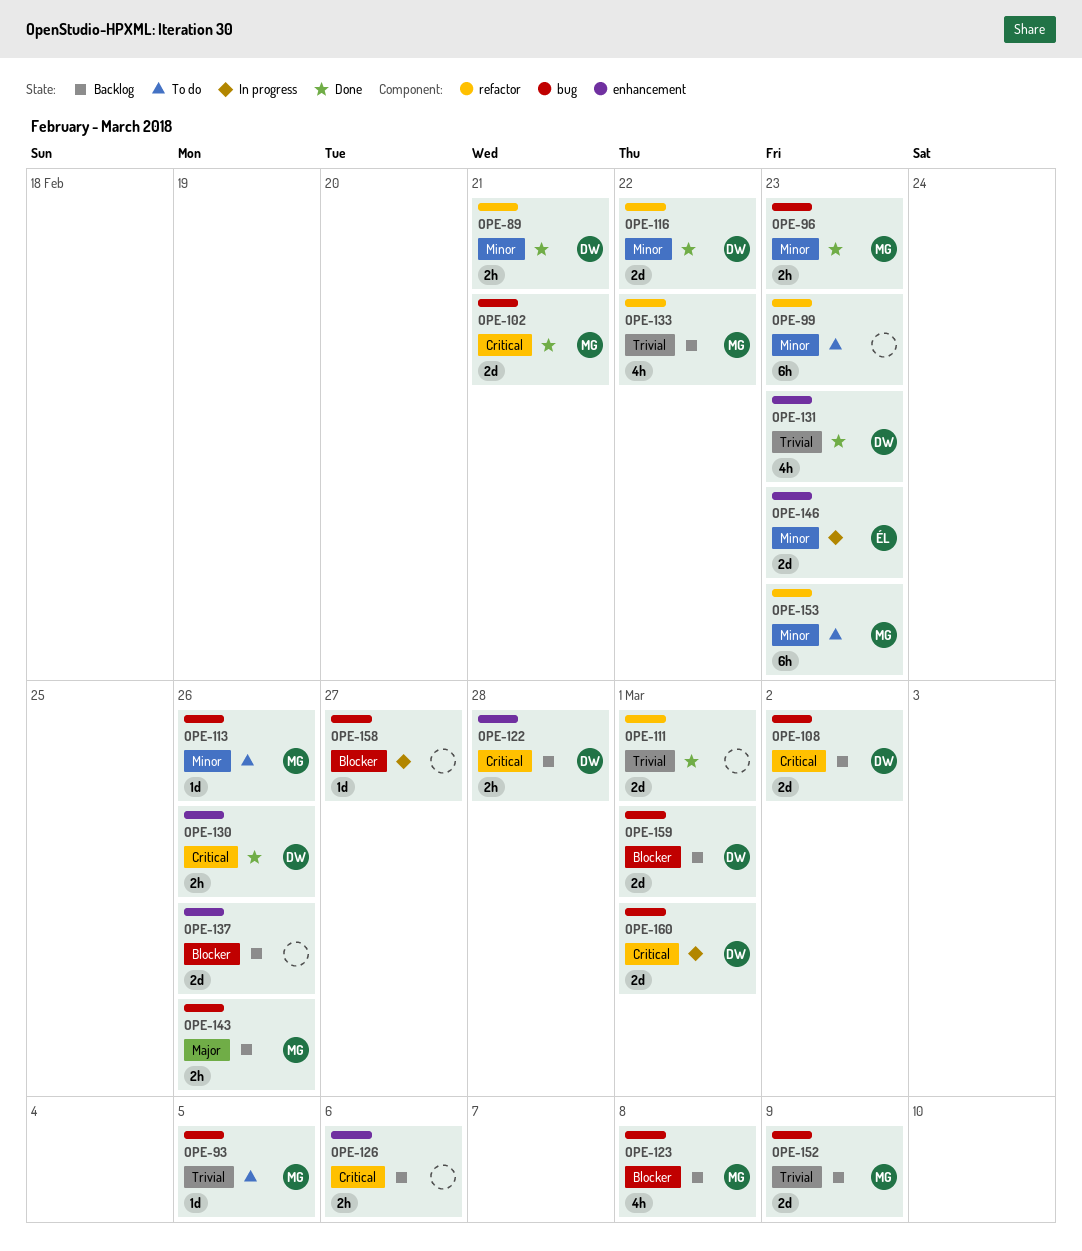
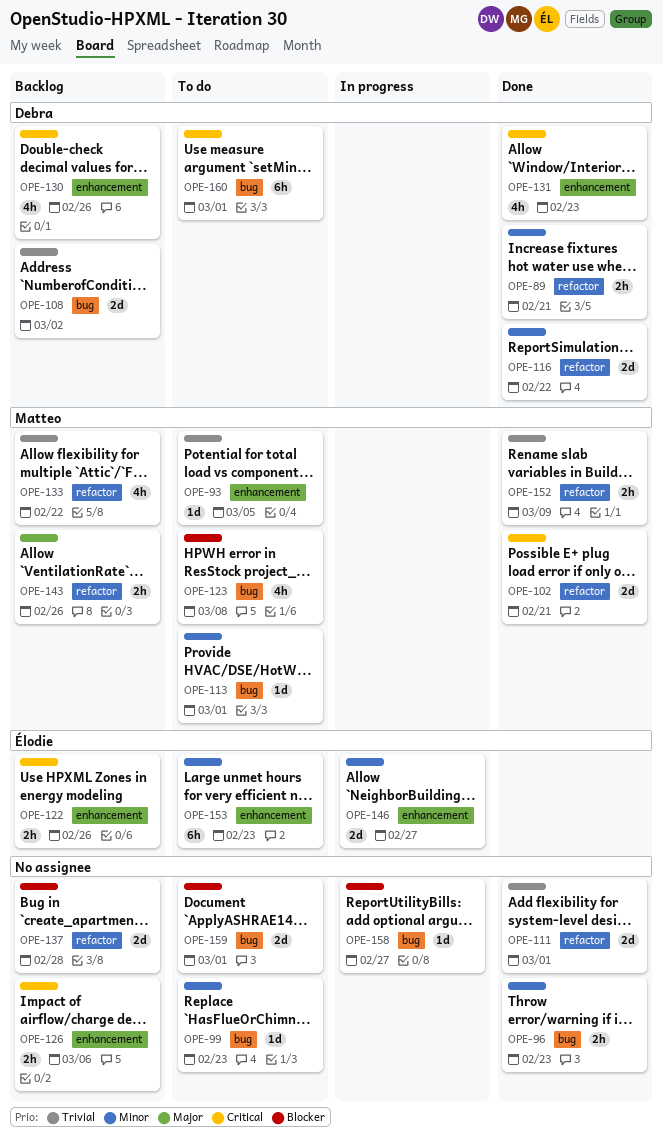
OPE-93, label: bug -> enhancement
OPE-96, owner: Matteo -> none
OPE-99, label: refactor -> bug
OPE-99, estimate: 6h -> 1d
OPE-102, label: bug -> refactor
OPE-108, priority: Critical -> Trivial
OPE-113, due: Feb 26 -> Mar 1
OPE-122, owner: Debra -> Élodie
OPE-122, due: Feb 28 -> Feb 26
OPE-123, status: Backlog -> To do
OPE-130, status: Done -> Backlog
OPE-130, estimate: 2h -> 4h
OPE-131, priority: Trivial -> Critical
OPE-137, label: enhancement -> refactor
OPE-137, due: Feb 26 -> Feb 28
OPE-143, label: bug -> refactor
OPE-146, due: Feb 23 -> Feb 27
OPE-152, status: Backlog -> Done
OPE-152, label: bug -> refactor
OPE-152, estimate: 2d -> 2h
OPE-153, owner: Matteo -> Élodie
OPE-153, label: refactor -> enhancement
OPE-159, status: Backlog -> To do
OPE-159, owner: Debra -> none
OPE-160, status: In progress -> To do
OPE-160, estimate: 2d -> 6h

